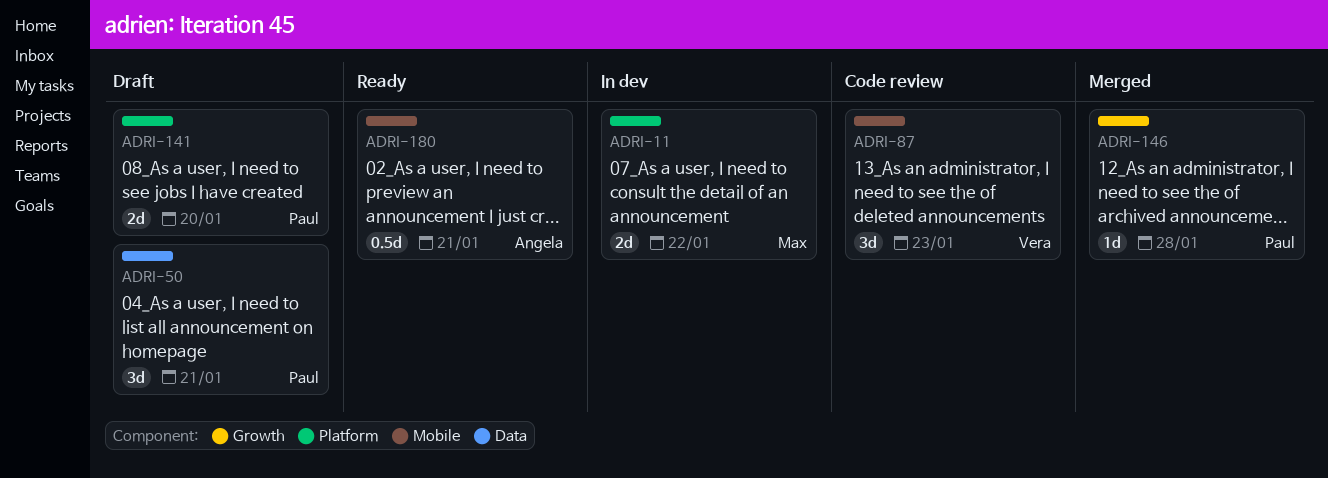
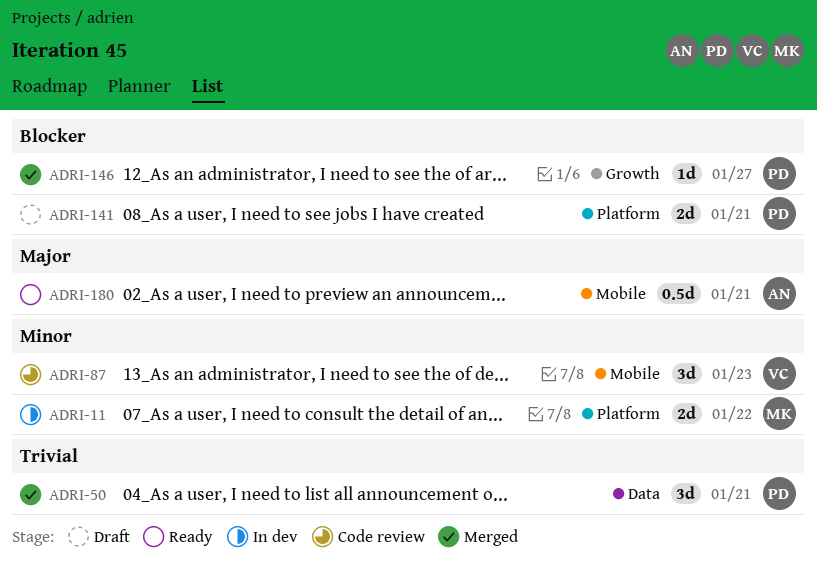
ADRI-50, status: Draft -> Merged
ADRI-141, due: Jan 20 -> Jan 21
ADRI-146, due: Jan 28 -> Jan 27

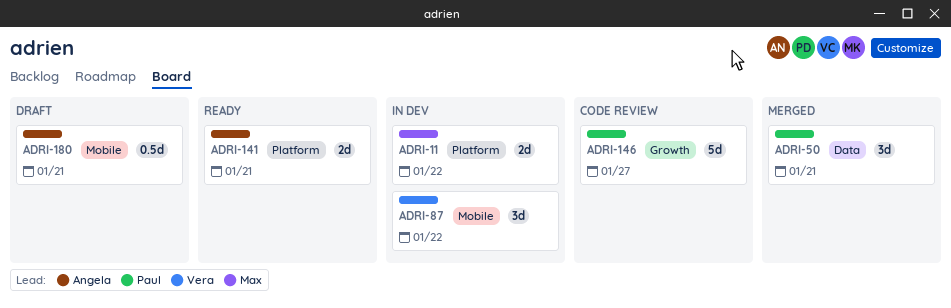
ADRI-87, status: Code review -> In dev
ADRI-87, due: Jan 23 -> Jan 22
ADRI-141, status: Draft -> Ready
ADRI-141, owner: Paul -> Angela
ADRI-146, status: Merged -> Code review
ADRI-146, estimate: 1d -> 5d
ADRI-180, status: Ready -> Draft

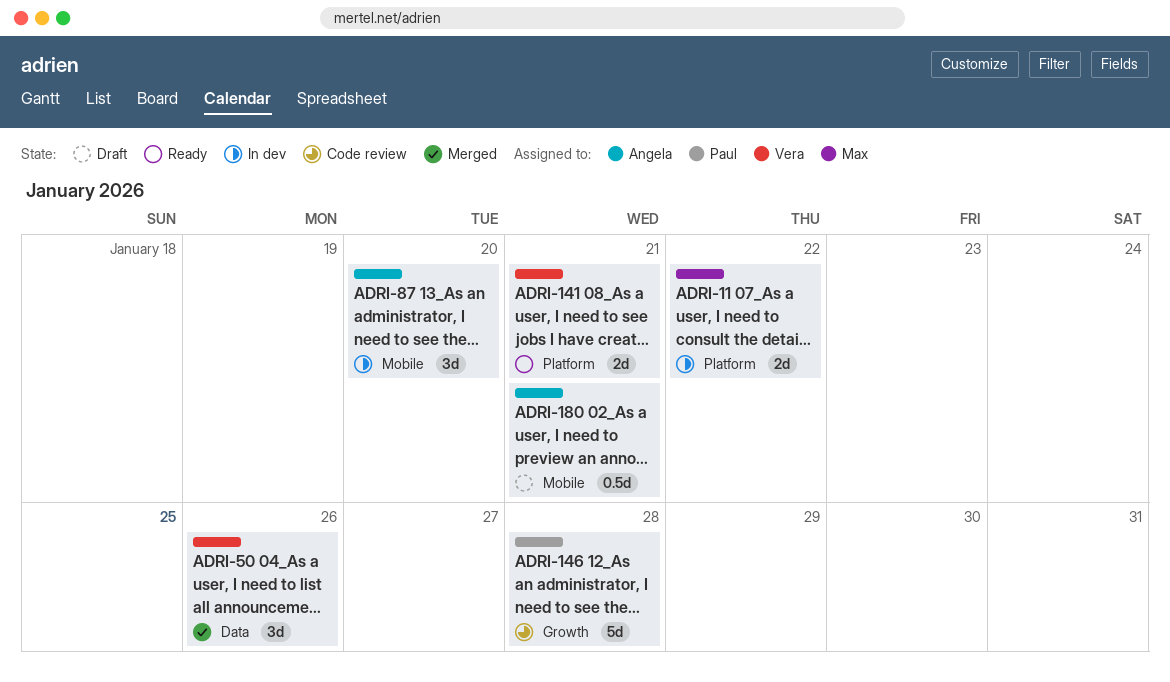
ADRI-50, owner: Paul -> Vera
ADRI-50, due: Jan 21 -> Jan 26
ADRI-87, owner: Vera -> Angela
ADRI-87, due: Jan 22 -> Jan 20
ADRI-141, owner: Angela -> Vera
ADRI-146, due: Jan 27 -> Jan 28

